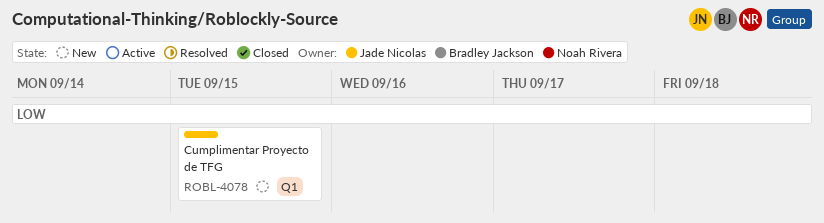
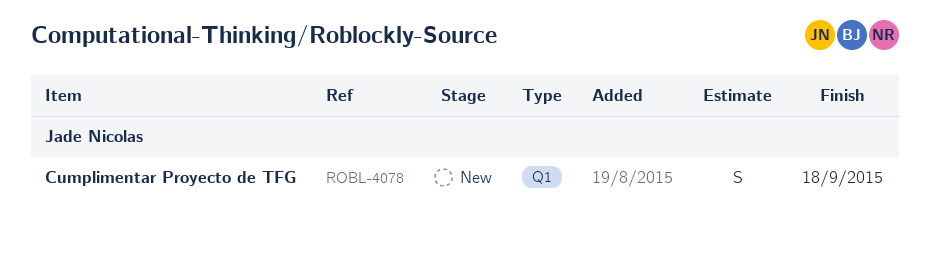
ROBL-4078, due: Sep 15 -> Sep 18

